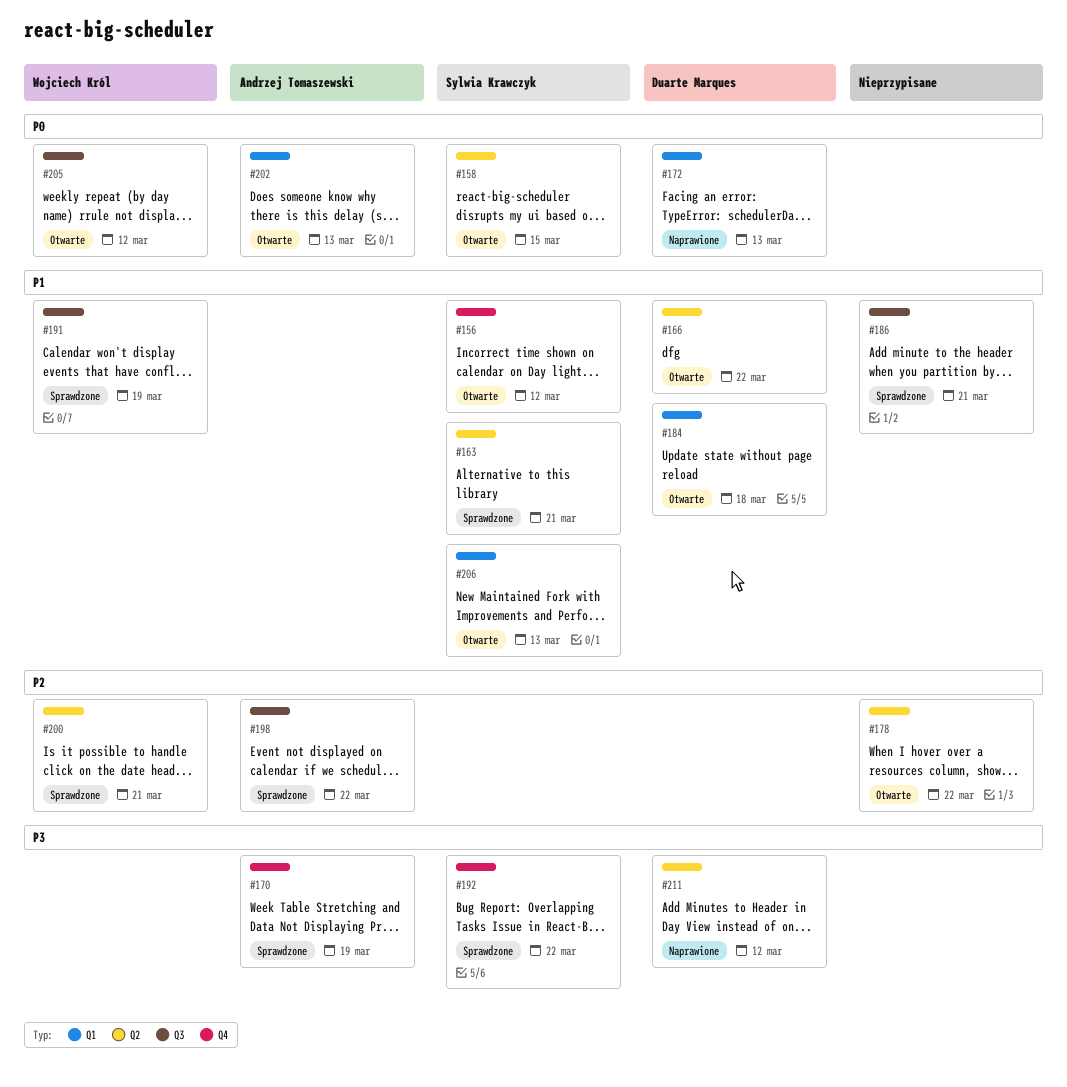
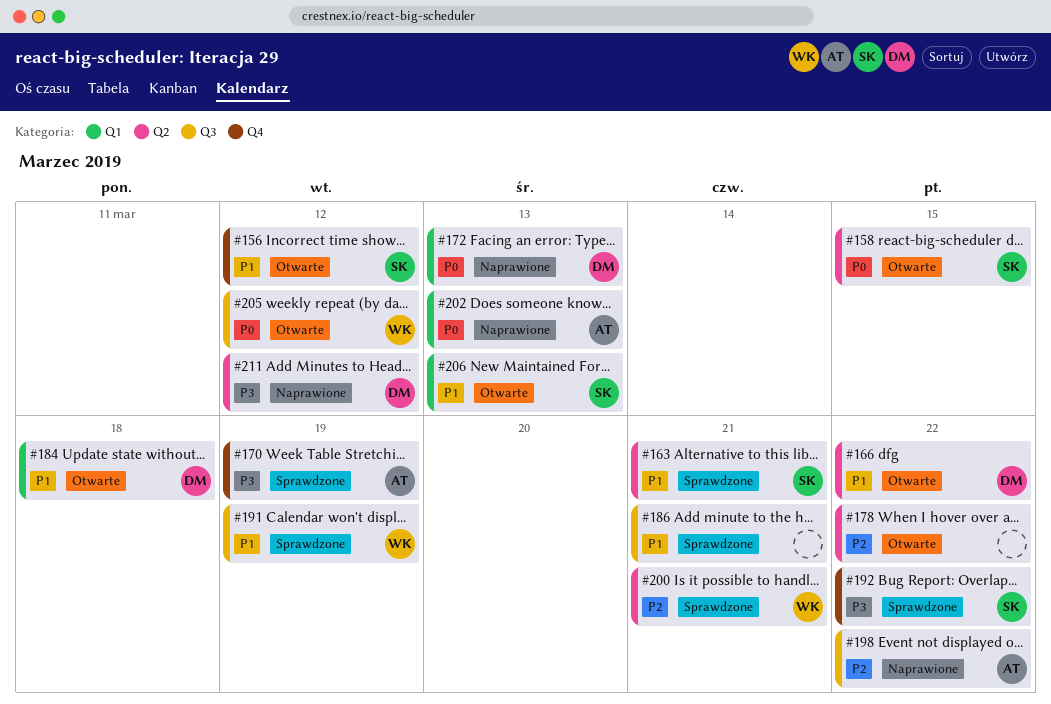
#198, status: Sprawdzone -> Naprawione
#202, status: Otwarte -> Naprawione

